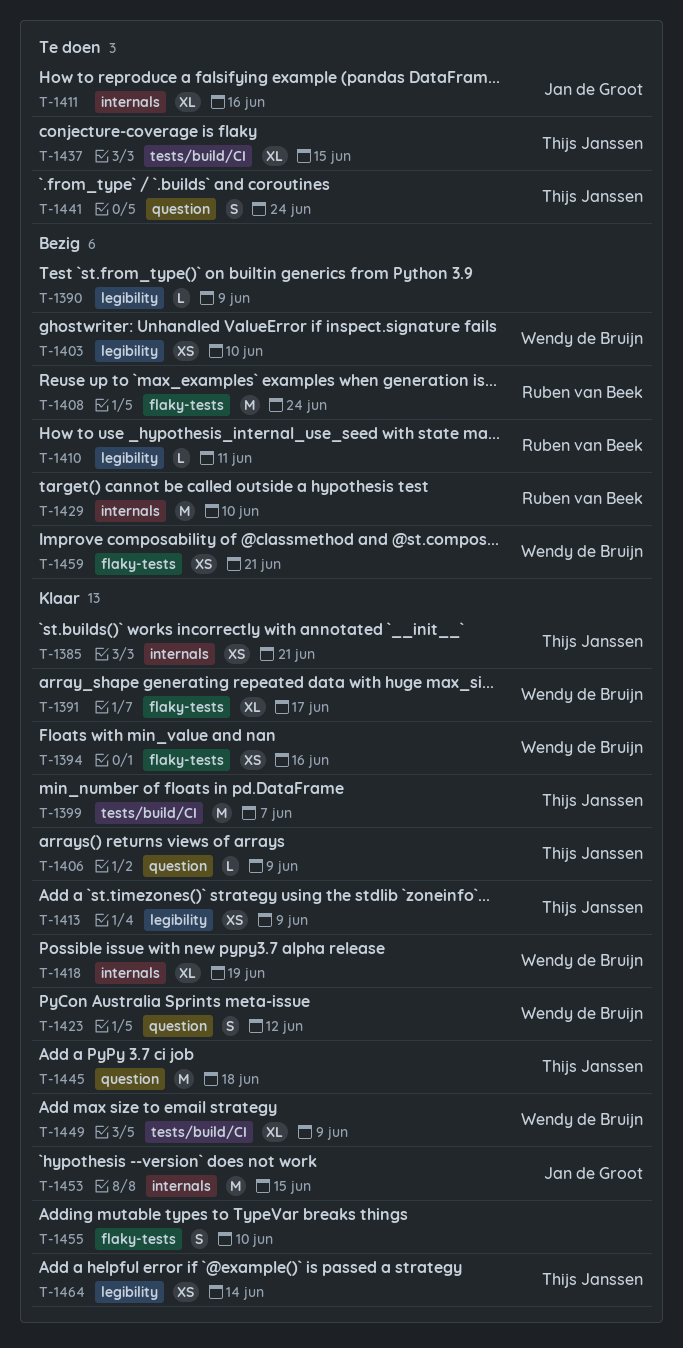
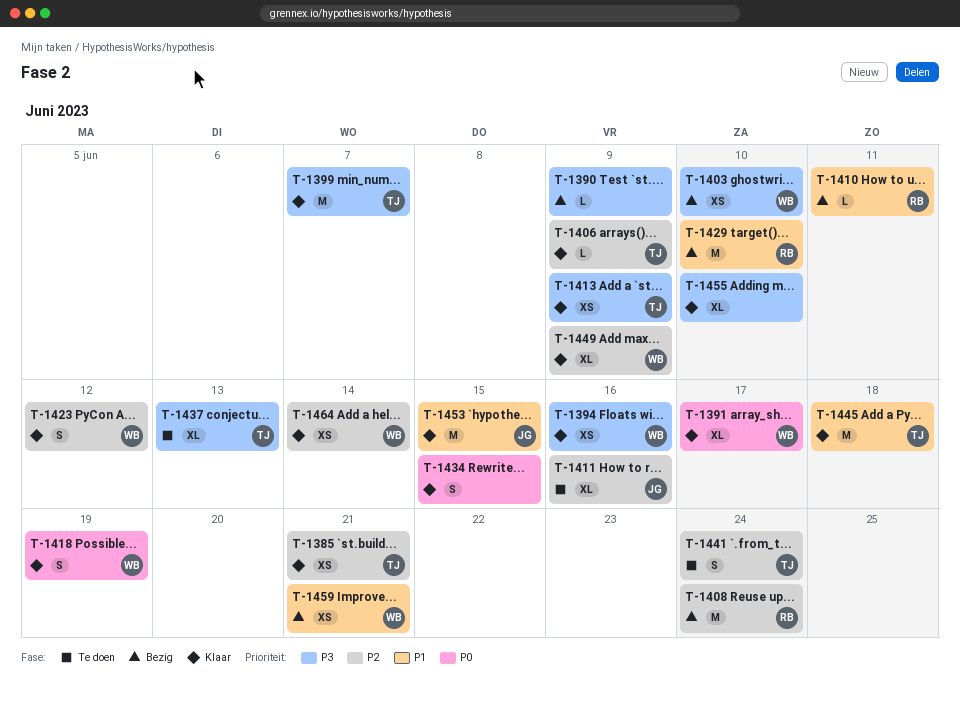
T-1418, estimate: XL -> S
T-1434: none -> present
T-1437, due: Jun 15 -> Jun 13
T-1455, estimate: S -> XL
T-1464, owner: Thijs Janssen -> Wendy de Bruijn

